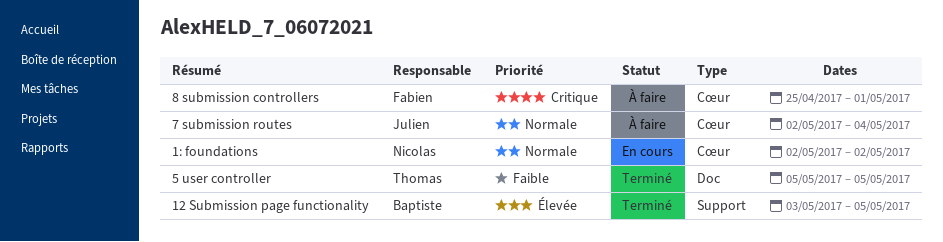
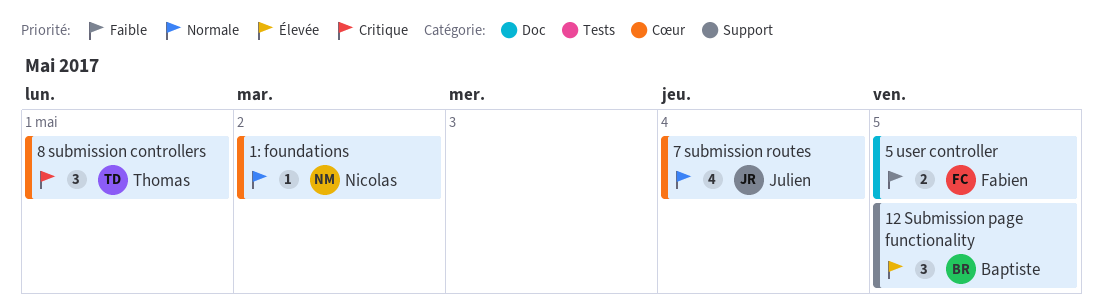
5 user controller, owner: Thomas -> Fabien
8 submission controllers, owner: Fabien -> Thomas

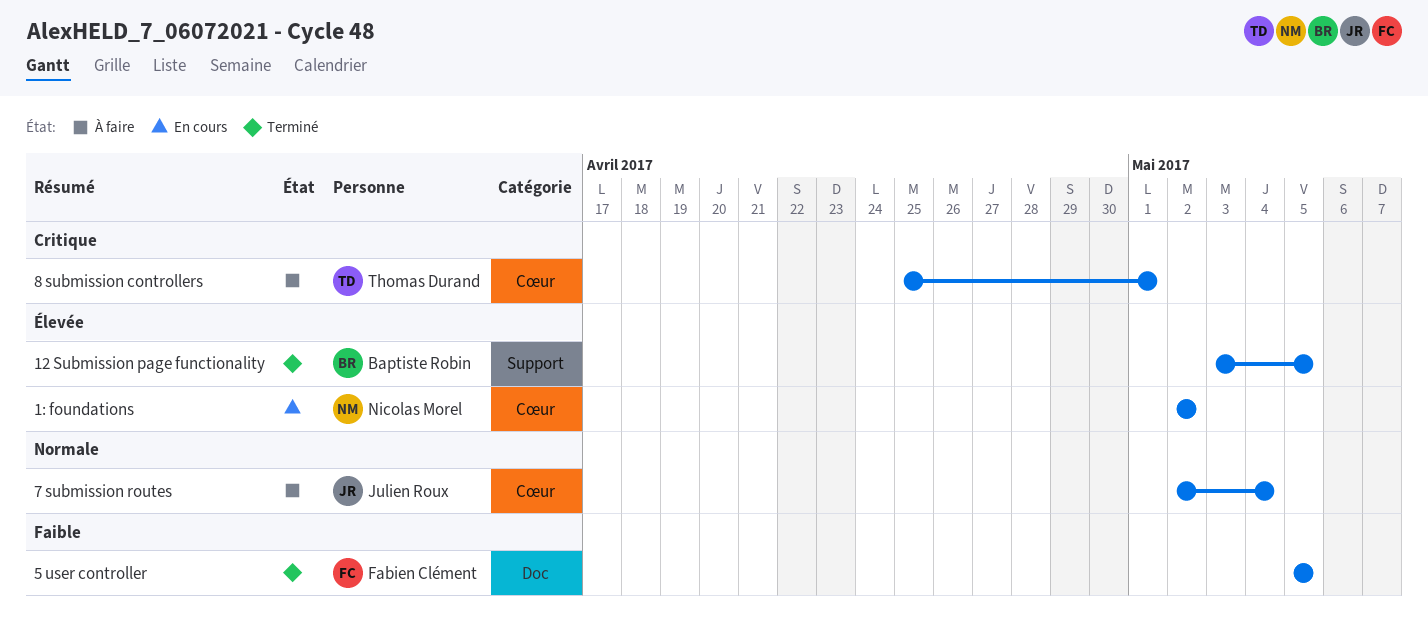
1: foundations, priority: Normale -> Élevée

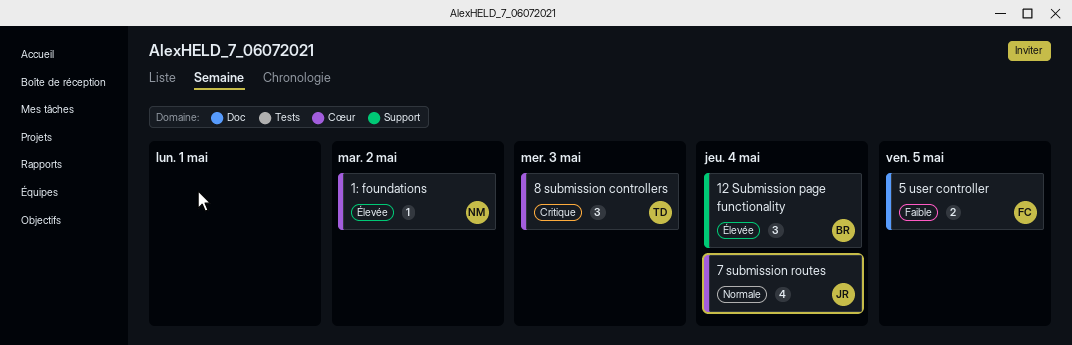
12 Submission page functionality, due: May 5 -> May 4
8 submission controllers, due: May 1 -> May 3

